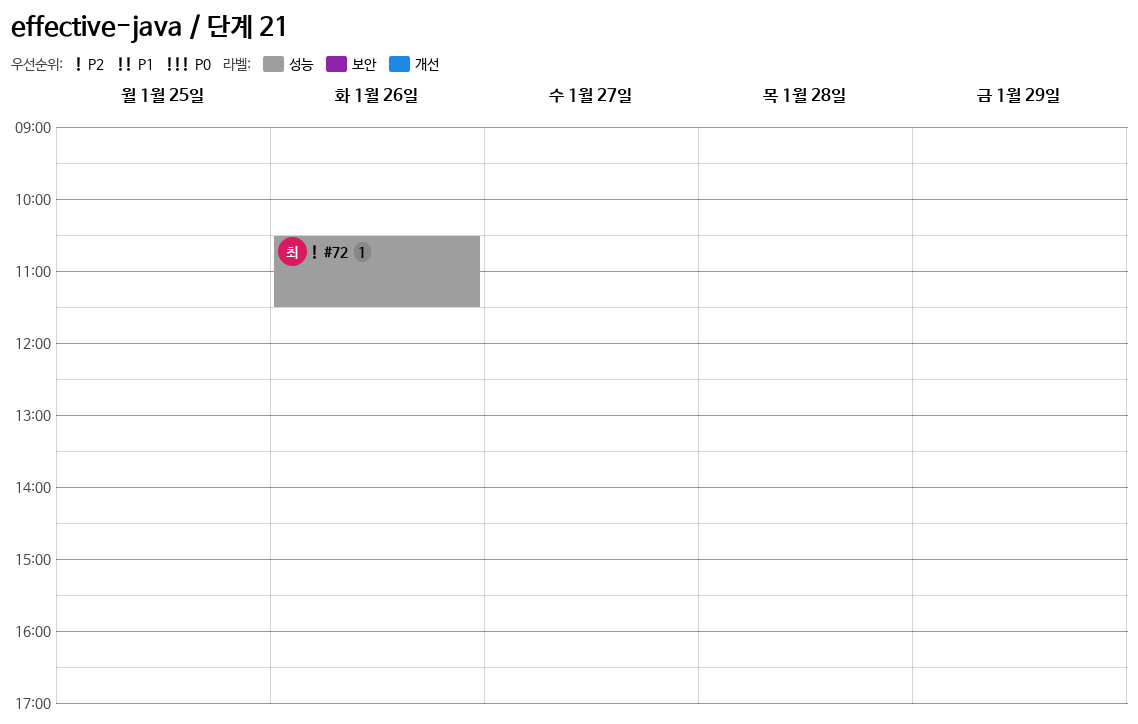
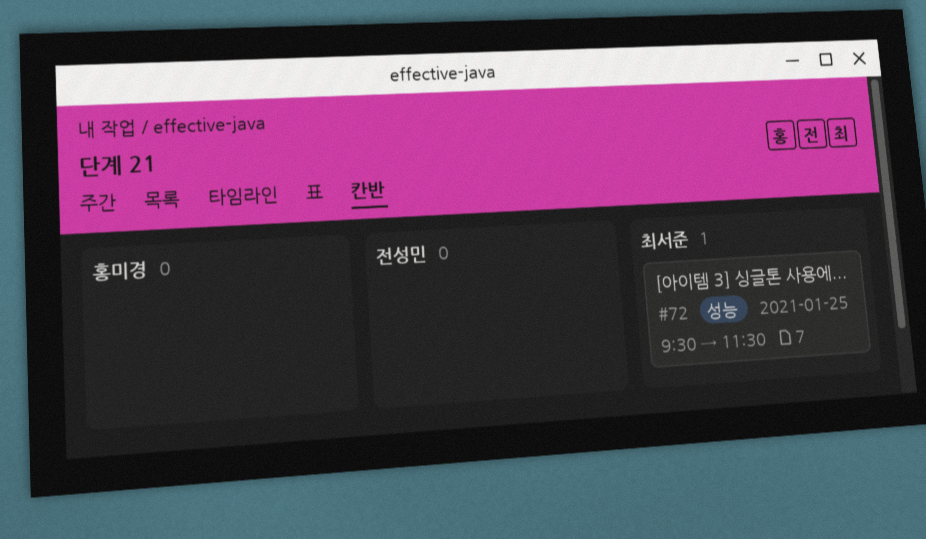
#72, day: Jan 26 -> Jan 25
#72, begins: 10:30 -> 09:30

